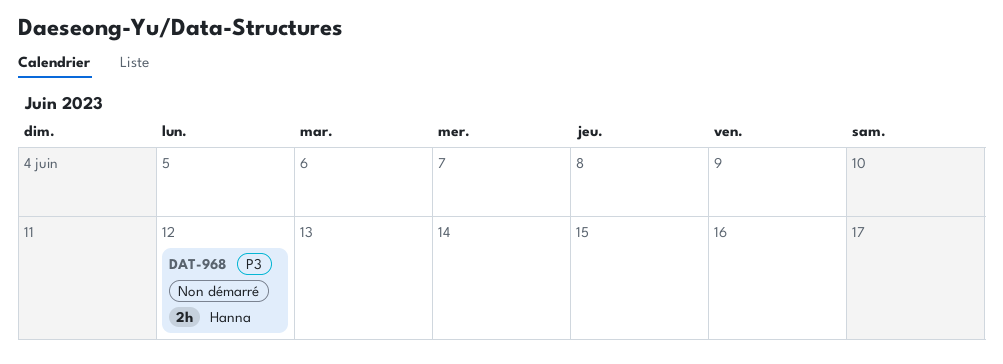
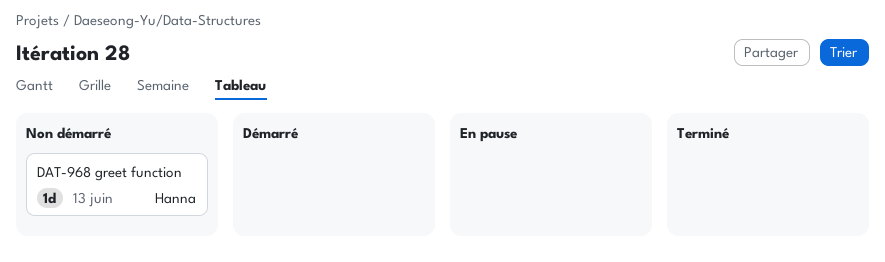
DAT-968, estimate: 2h -> 1d
DAT-968, due: Jun 12 -> Jun 13

